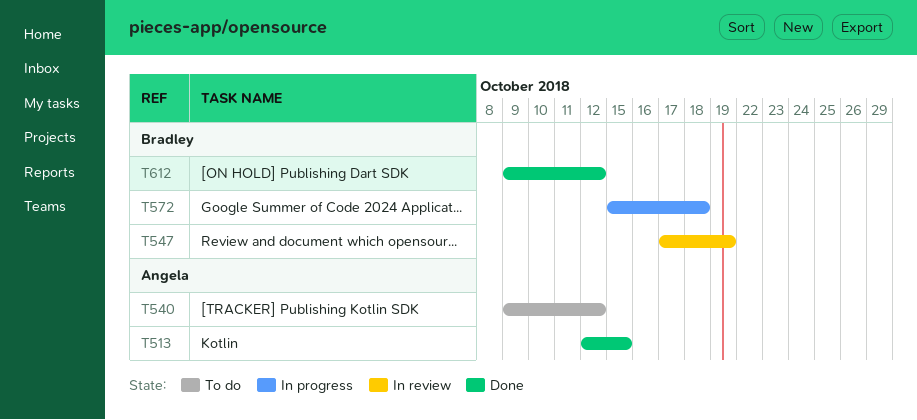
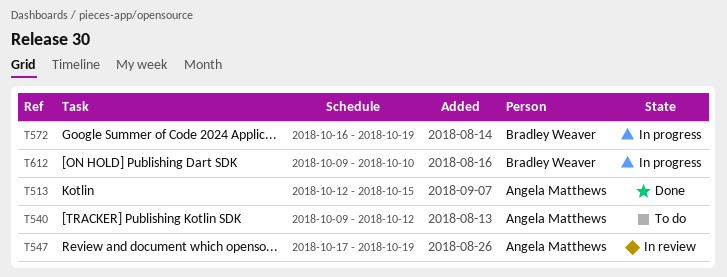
T547, owner: Bradley Weaver -> Angela Matthews
T572, start: Oct 15 -> Oct 16
T572, due: Oct 18 -> Oct 19
T612, status: Done -> In progress
T612, due: Oct 12 -> Oct 10

